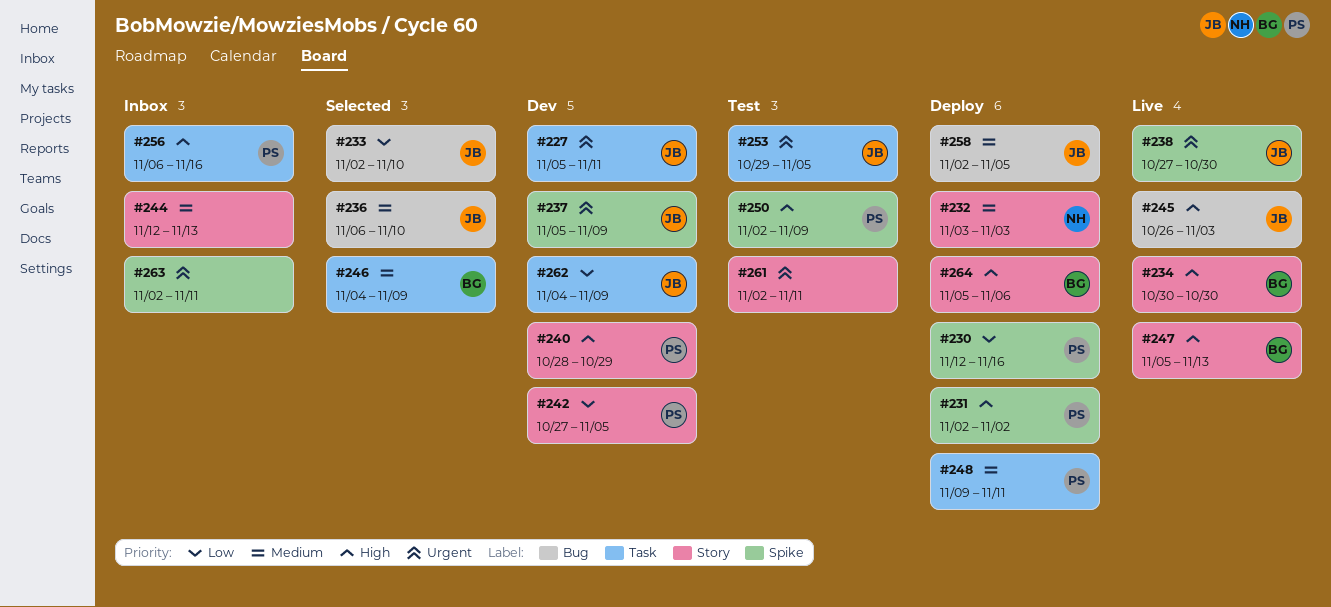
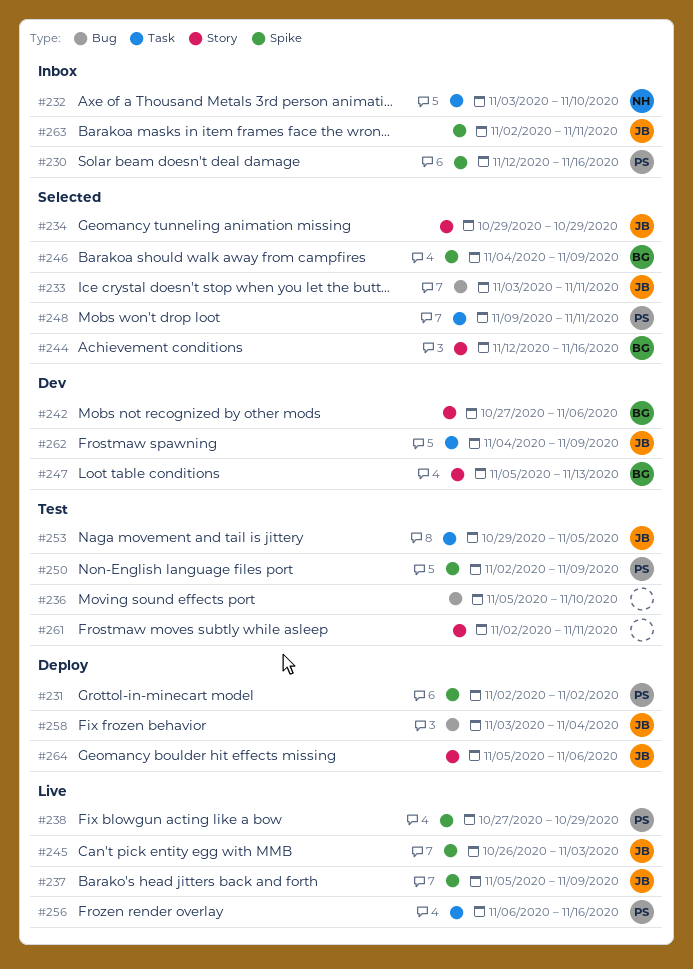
#227: present -> none
#230, status: Deploy -> Inbox
#232, status: Deploy -> Inbox
#232, label: Story -> Task
#232, due: Nov 3 -> Nov 10
#233, start: Nov 2 -> Nov 3
#233, due: Nov 10 -> Nov 11
#234, status: Live -> Selected
#234, owner: BG -> JB
#234, start: Oct 30 -> Oct 29
#234, due: Oct 30 -> Oct 29
#236, status: Selected -> Test
#236, owner: JB -> none
#236, start: Nov 6 -> Nov 5
#237, status: Dev -> Live
#238, owner: JB -> PS
#238, due: Oct 30 -> Oct 29
#240: present -> none
#242, owner: PS -> BG
#242, due: Nov 5 -> Nov 6
#244, status: Inbox -> Selected
#244, owner: none -> BG
#244, due: Nov 13 -> Nov 16
#245, label: Bug -> Spike
#246, label: Task -> Spike
#247, status: Live -> Dev
#248, status: Deploy -> Selected
#256, status: Inbox -> Live
#258, start: Nov 2 -> Nov 3
#258, due: Nov 5 -> Nov 4
#263, owner: none -> JB
#264, owner: BG -> JB

